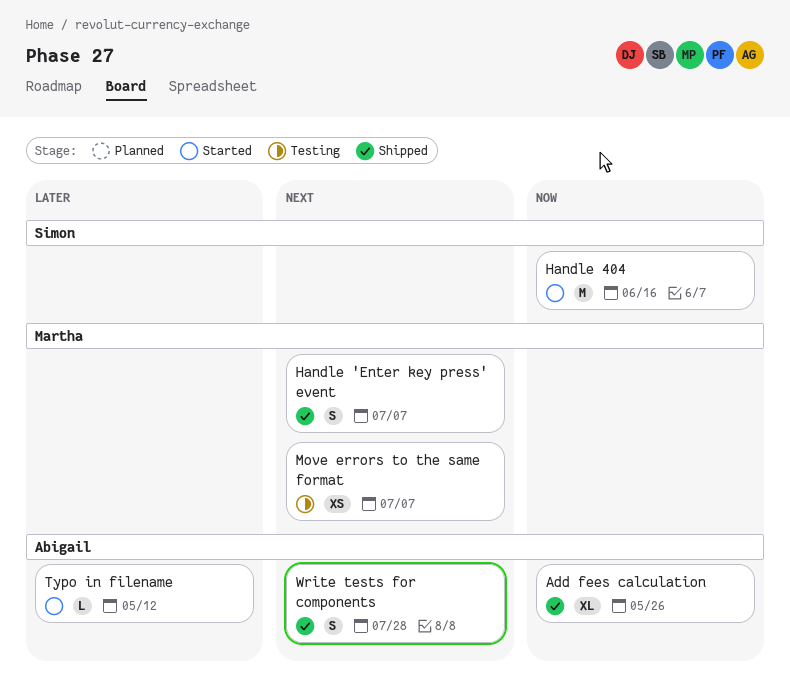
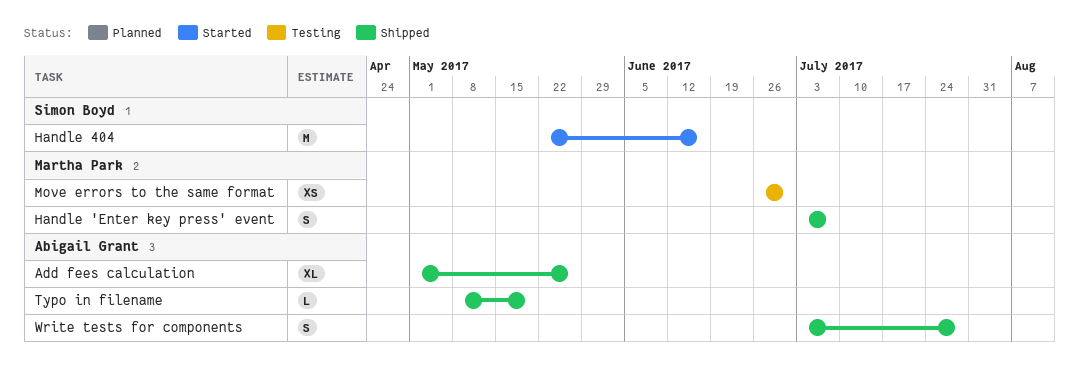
Move errors to the same format, due: Jul 7 -> Jun 30
Typo in filename, status: Started -> Shipped
Typo in filename, due: May 12 -> May 19

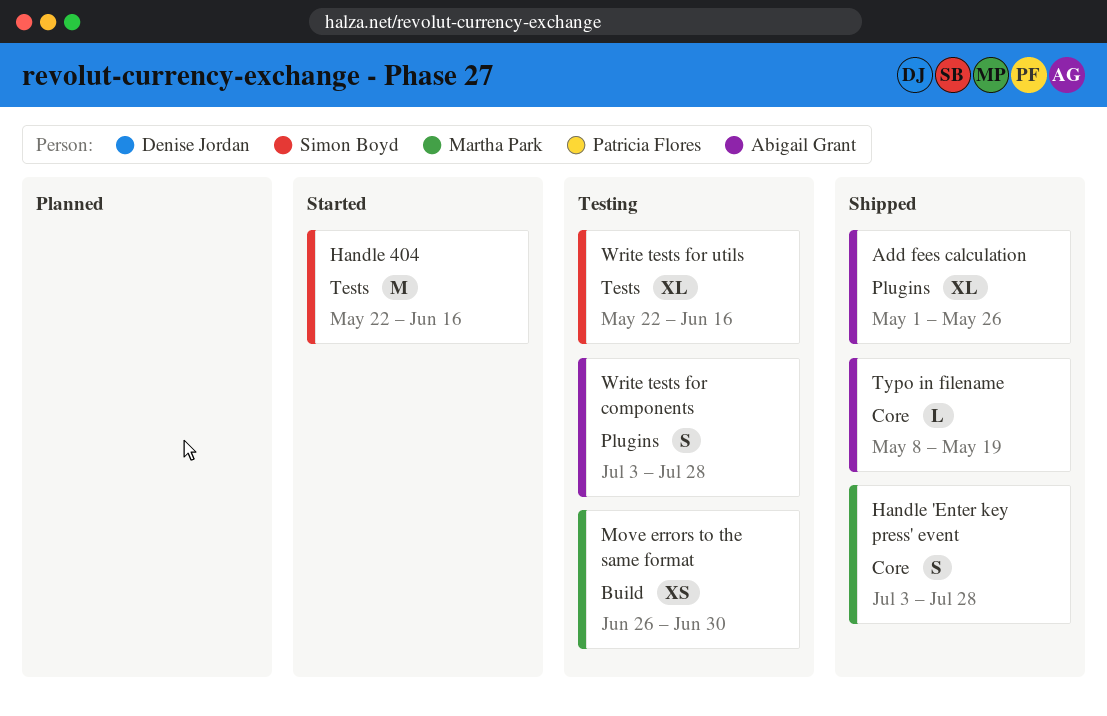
Handle 'Enter key press' event, due: Jul 7 -> Jul 28
Write tests for components, status: Shipped -> Testing
Write tests for utils: none -> present

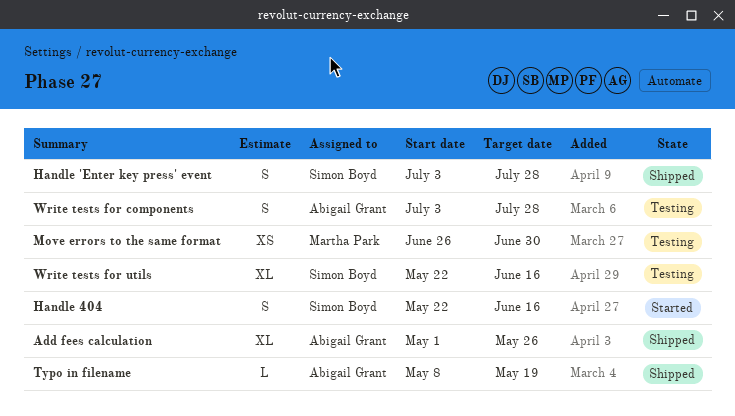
Handle 'Enter key press' event, owner: Martha Park -> Simon Boyd
Handle 404, estimate: M -> S

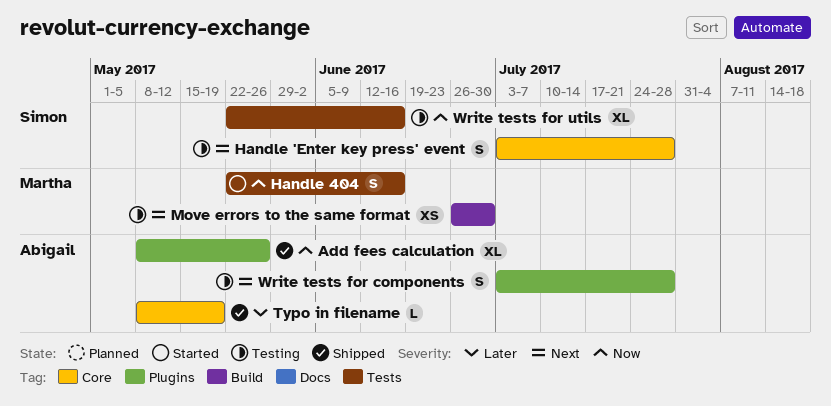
Add fees calculation, start: May 1 -> May 8
Handle 'Enter key press' event, status: Shipped -> Testing
Handle 404, owner: Simon Boyd -> Martha Park

